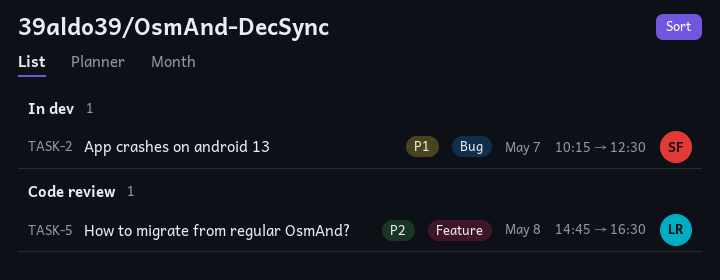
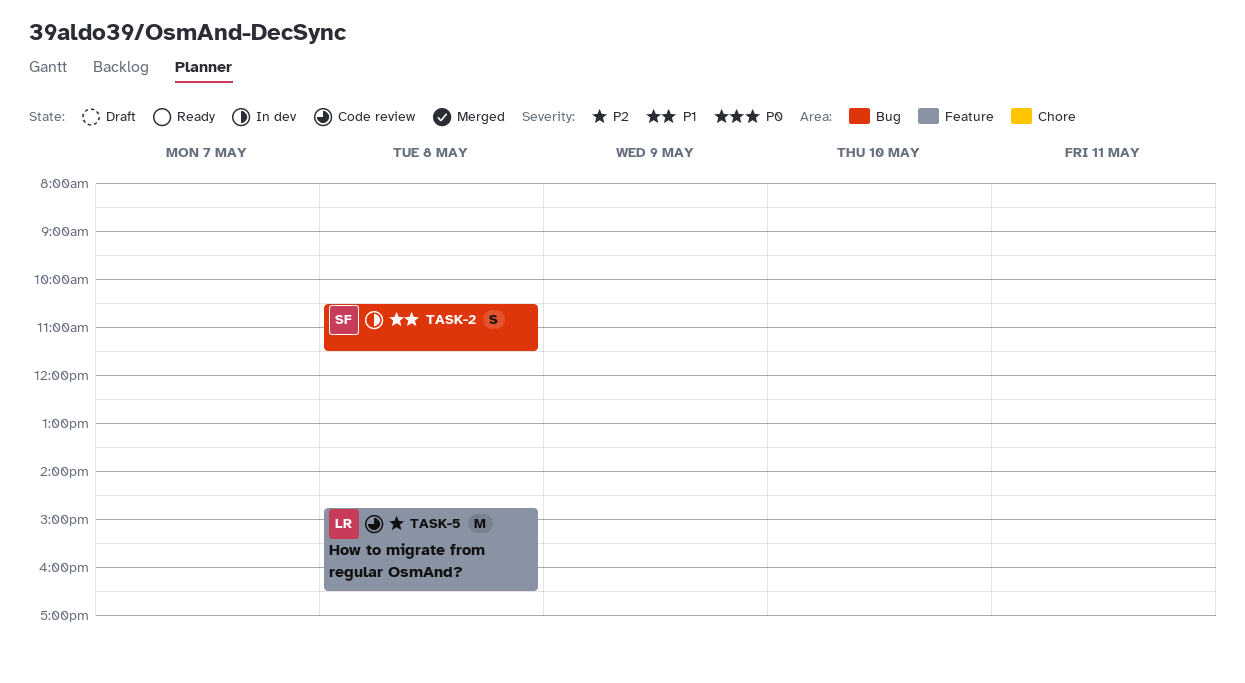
TASK-2, day: May 7 -> May 8
TASK-2, begins: 10:15 -> 10:30
TASK-2, ends: 12:30 -> 11:30

